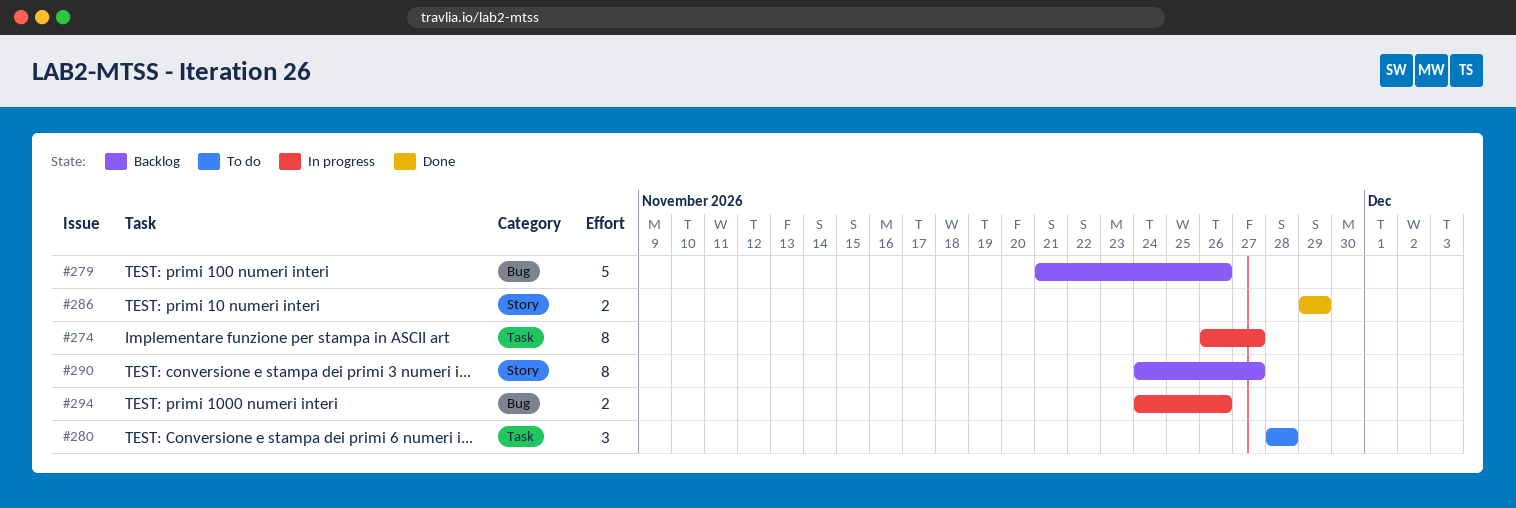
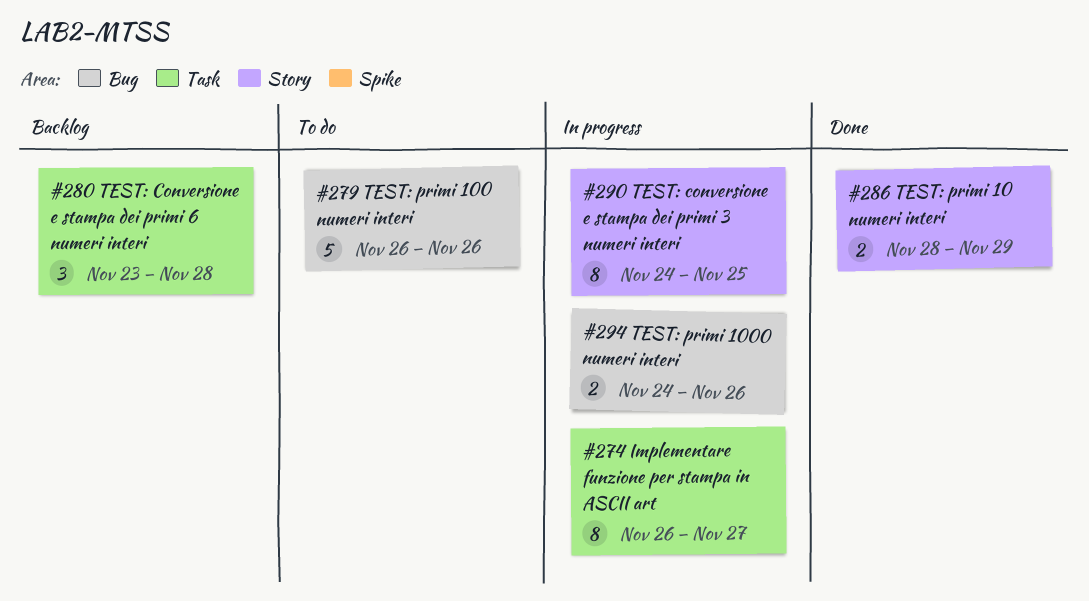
#279, status: Backlog -> To do
#279, start: Nov 21 -> Nov 26
#280, status: To do -> Backlog
#280, start: Nov 28 -> Nov 23
#286, start: Nov 29 -> Nov 28
#290, status: Backlog -> In progress
#290, due: Nov 27 -> Nov 25

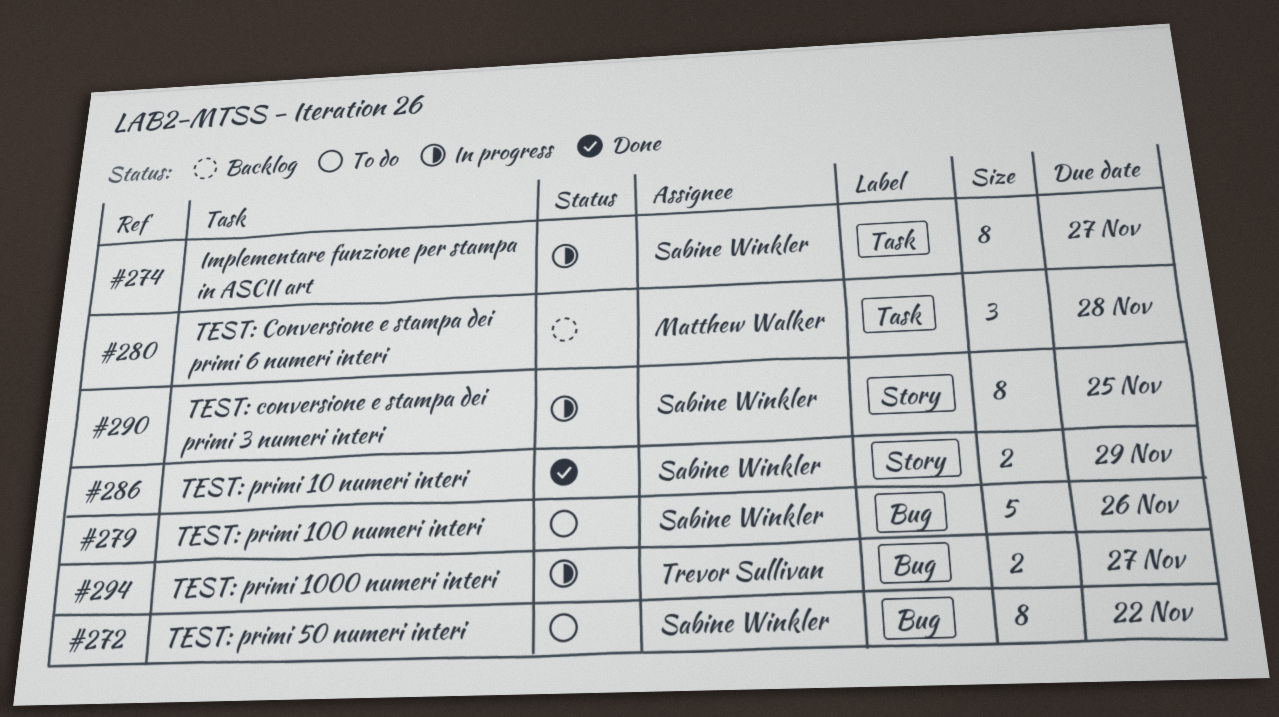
#272: none -> present
#294, due: Nov 26 -> Nov 27

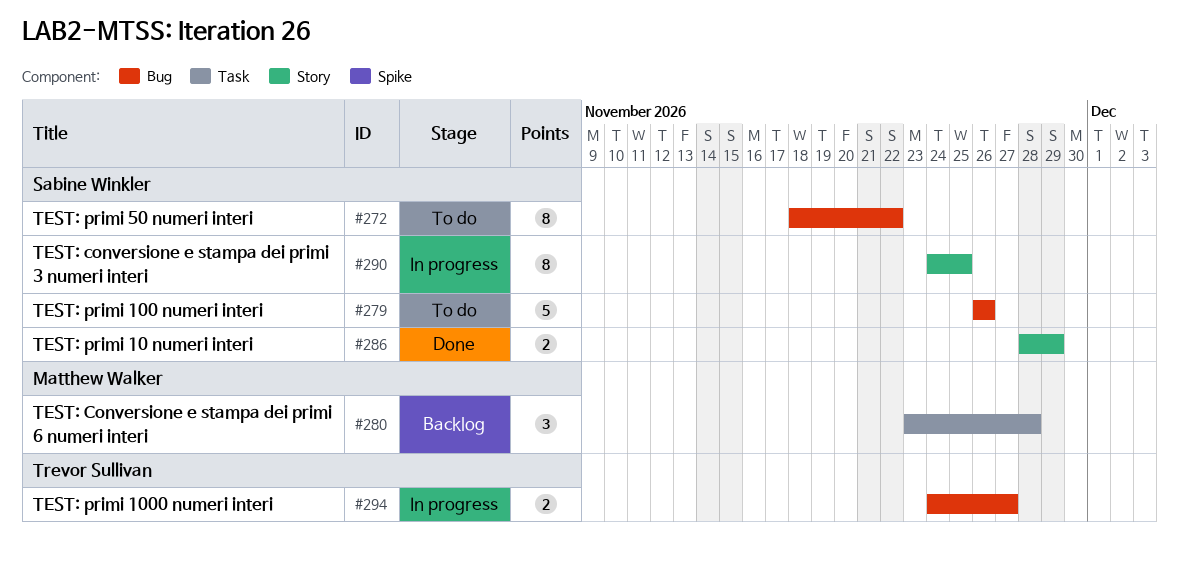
#274: present -> none

